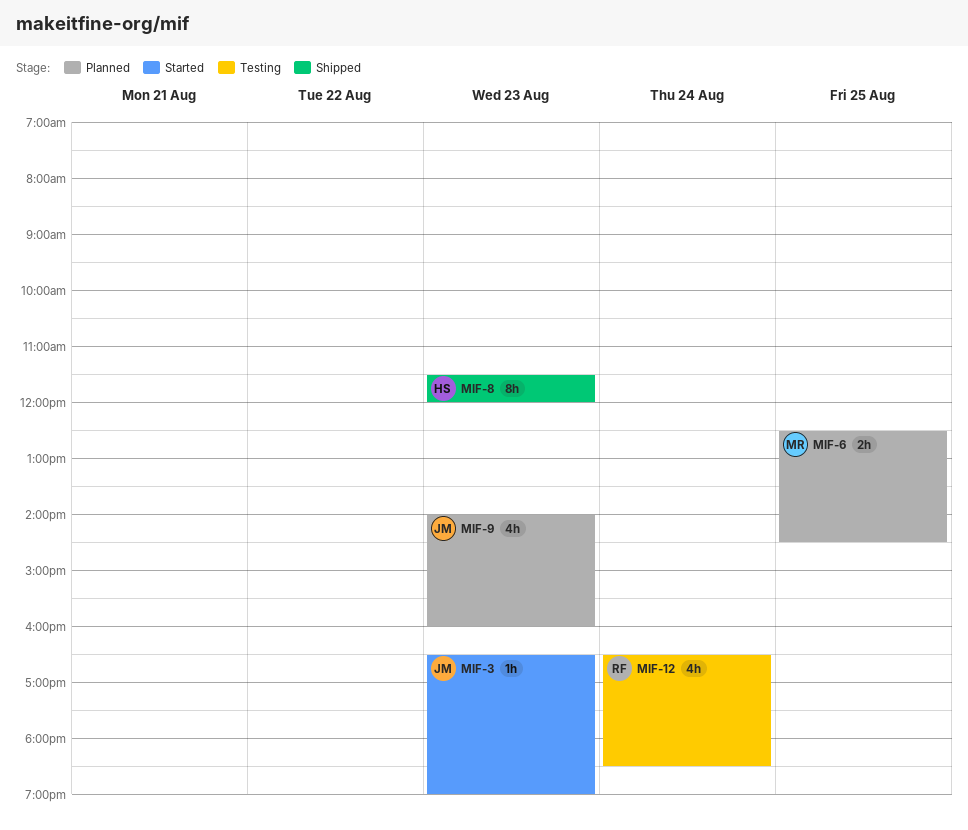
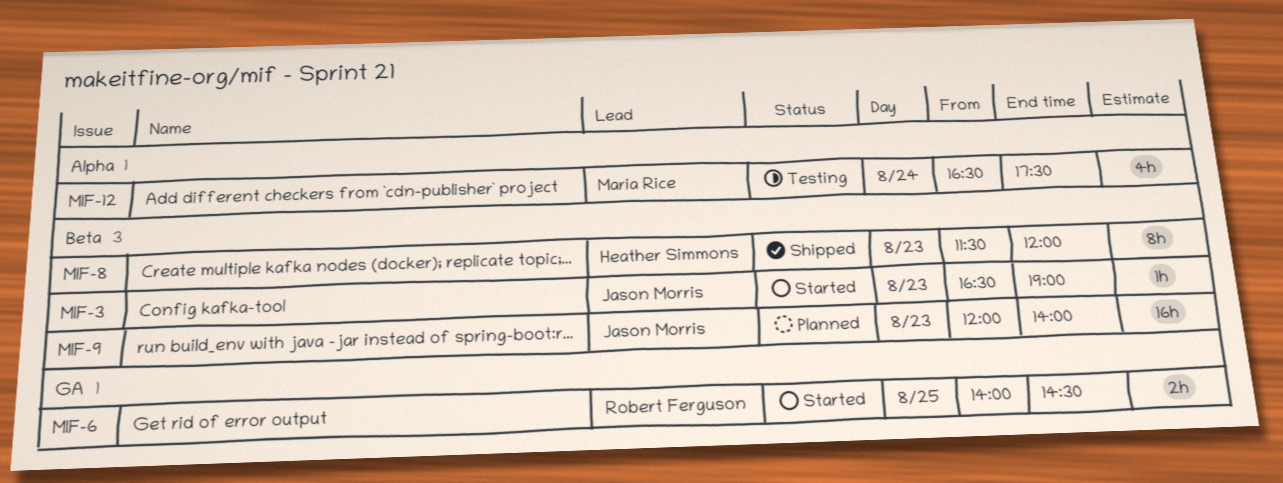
MIF-6, status: Planned -> Started
MIF-6, owner: Maria Rice -> Robert Ferguson
MIF-6, begins: 12:30 -> 14:00
MIF-9, estimate: 4h -> 16h
MIF-9, begins: 14:00 -> 12:00
MIF-9, ends: 16:00 -> 14:00
MIF-12, owner: Robert Ferguson -> Maria Rice
MIF-12, ends: 18:30 -> 17:30

